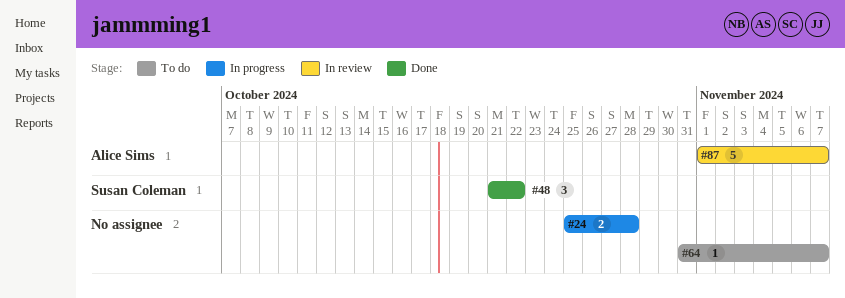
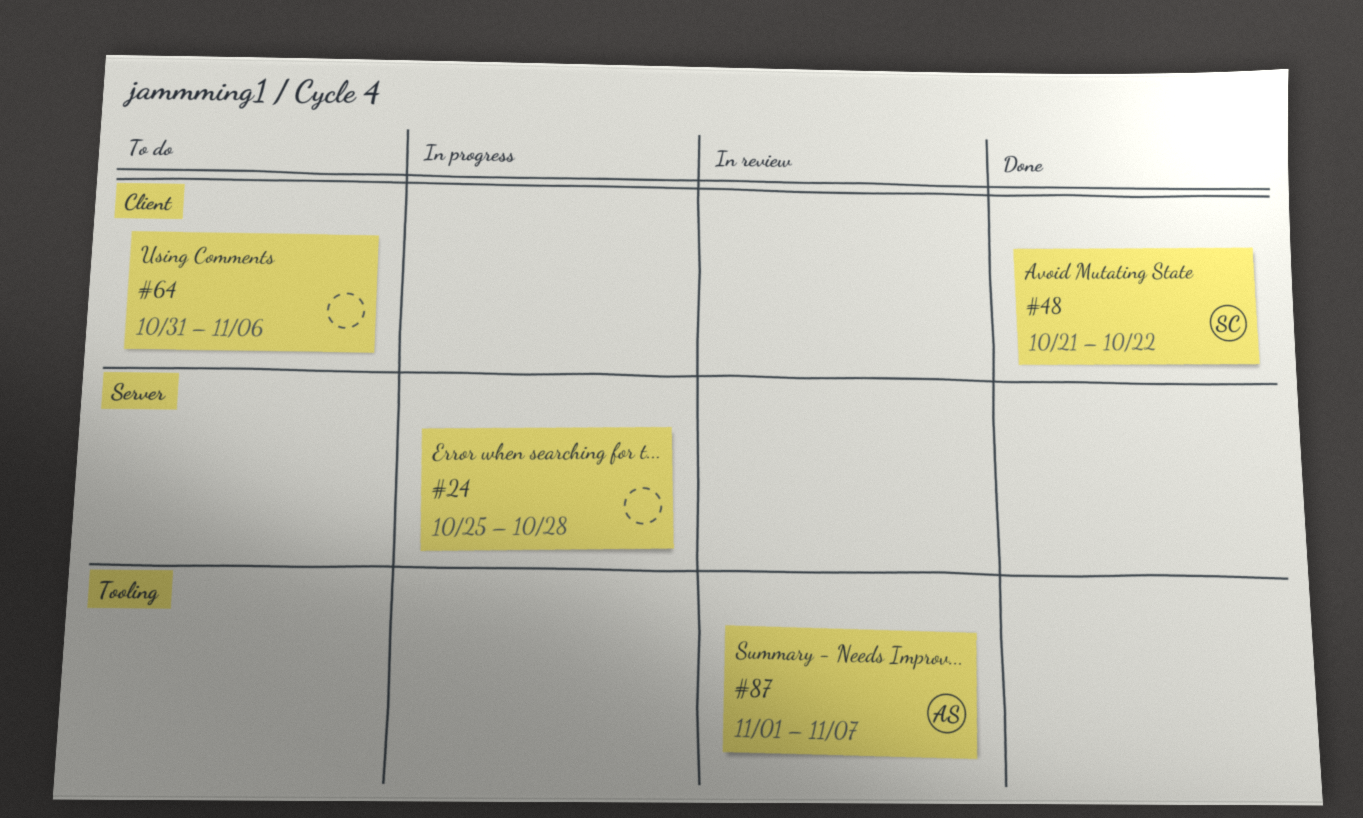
#64, due: Nov 7 -> Nov 6

